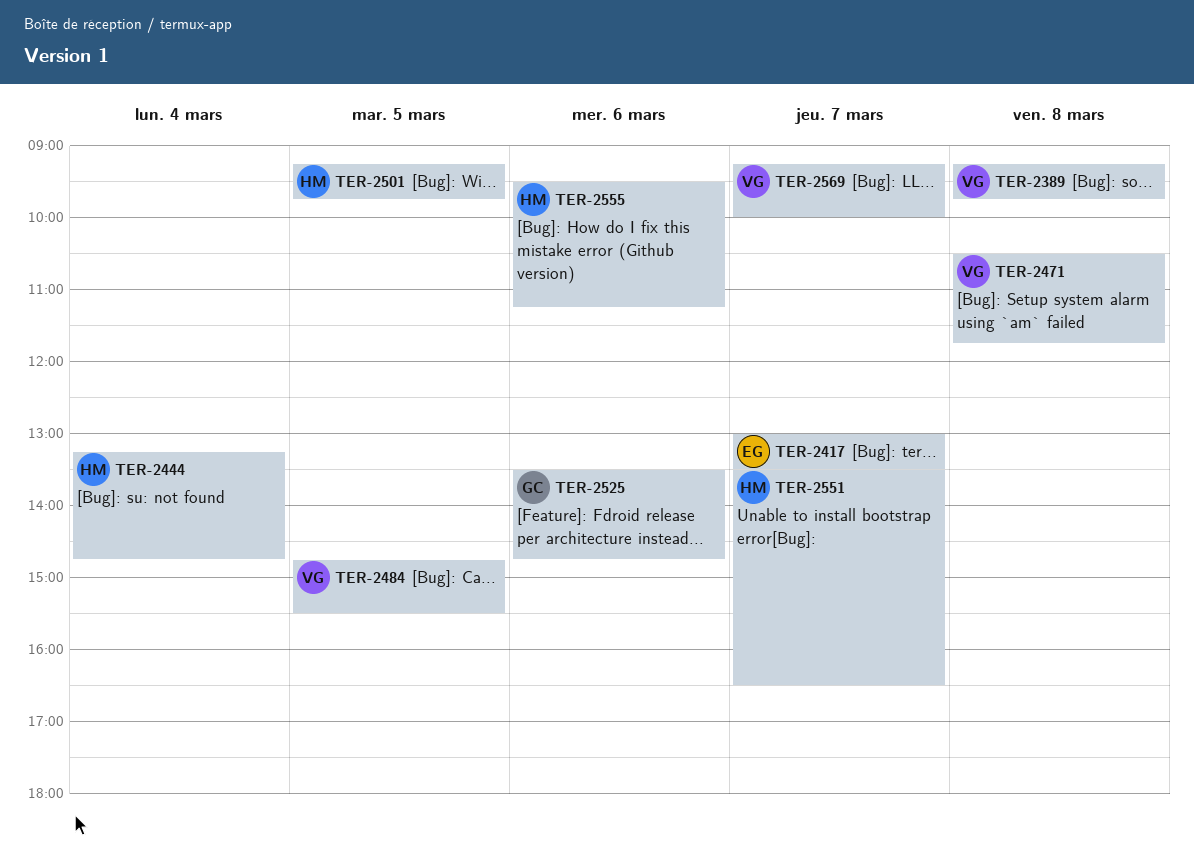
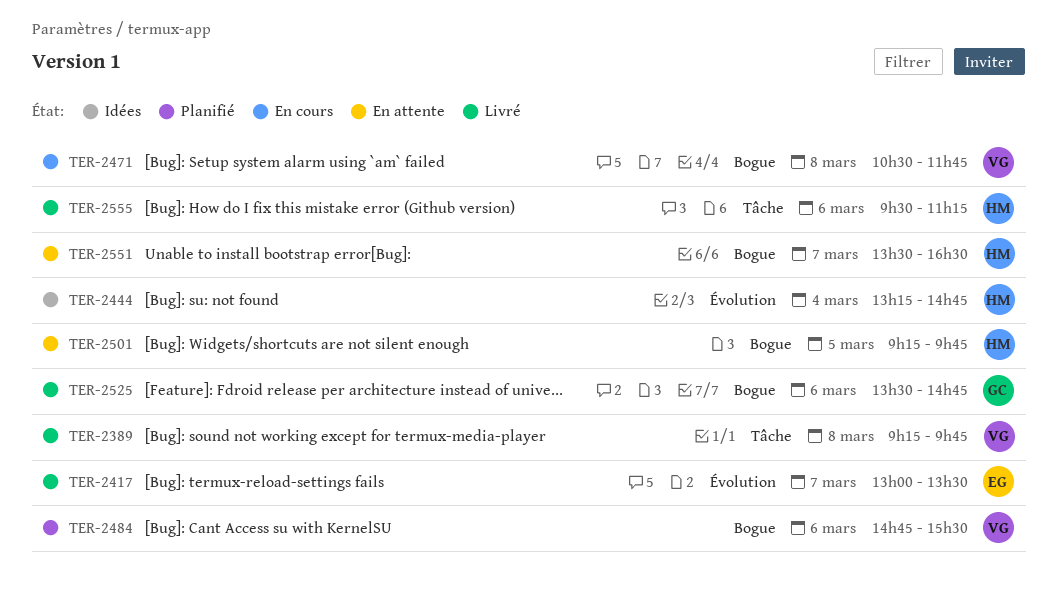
TER-2484, day: Mar 5 -> Mar 6
TER-2569: present -> none

